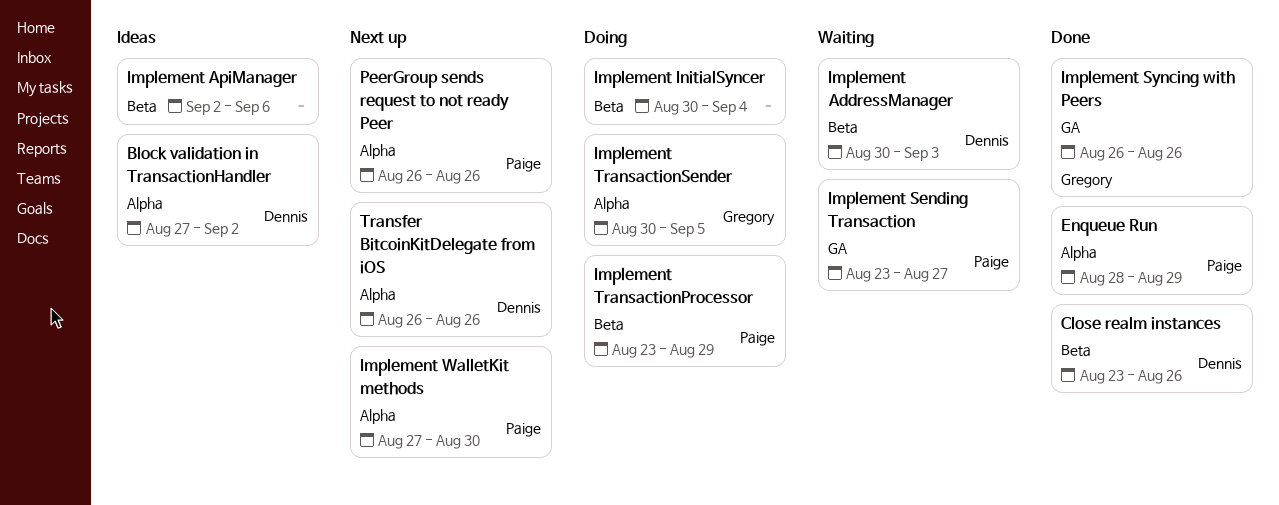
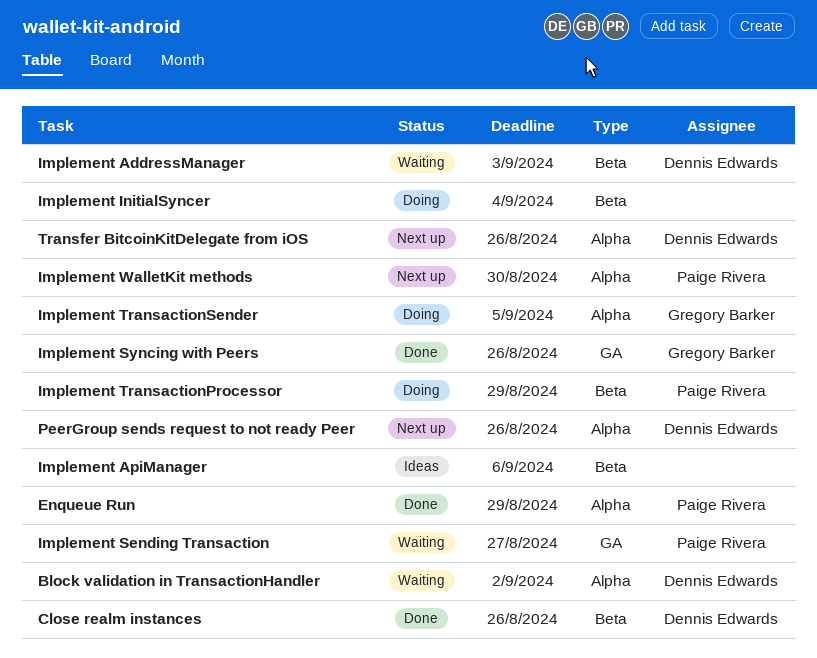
Block validation in TransactionHandler, status: Ideas -> Waiting
PeerGroup sends request to not ready Peer, owner: Paige Rivera -> Dennis Edwards

